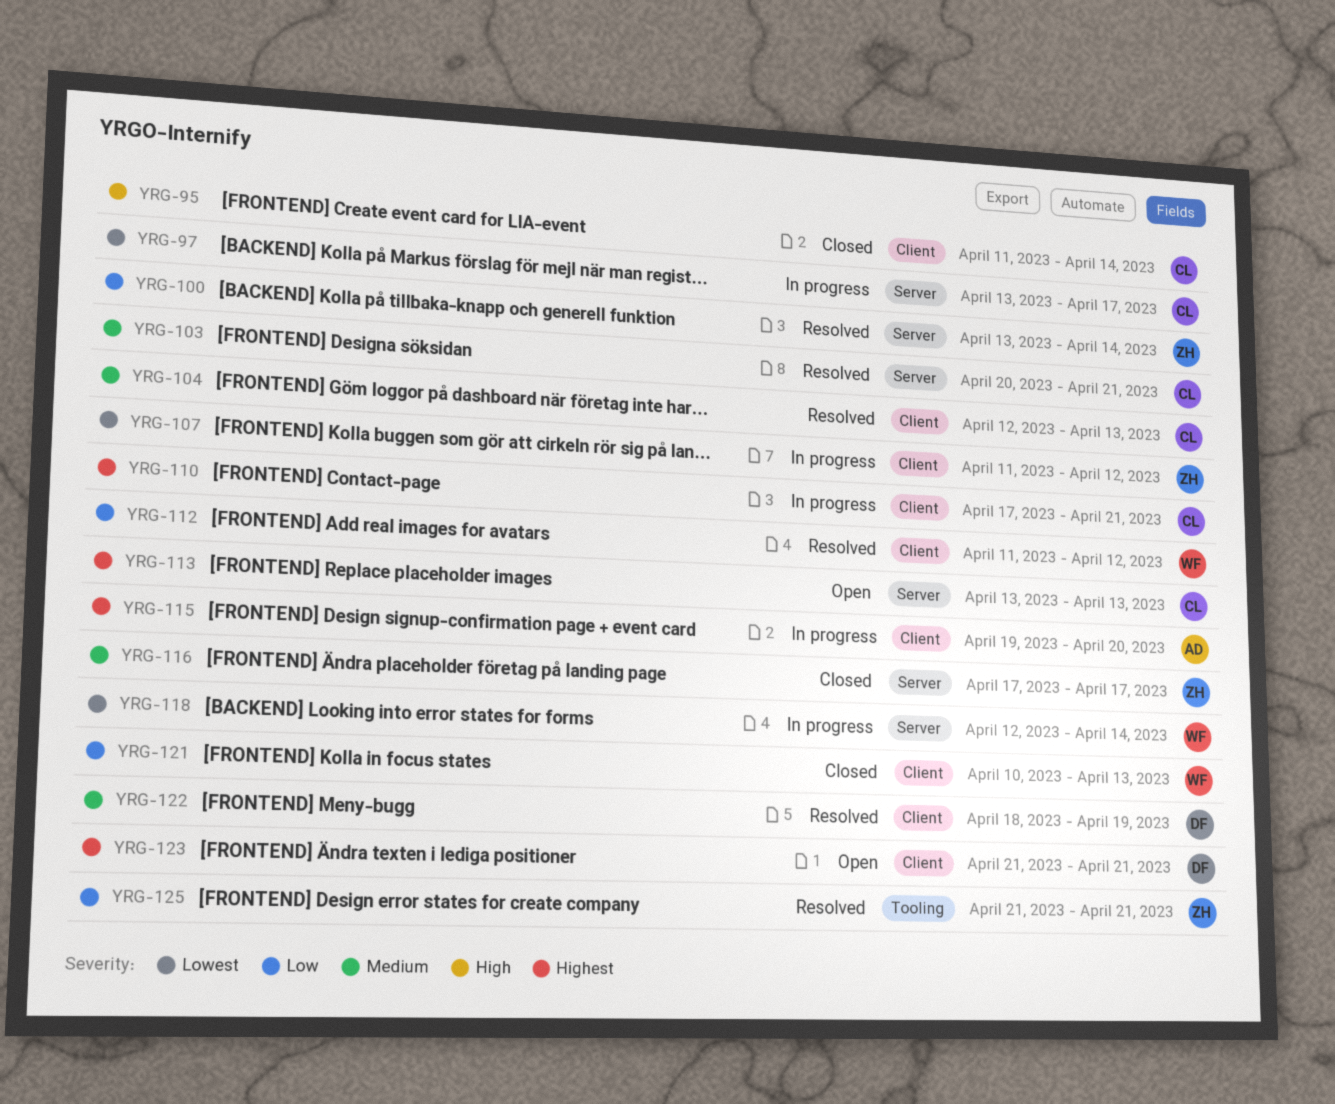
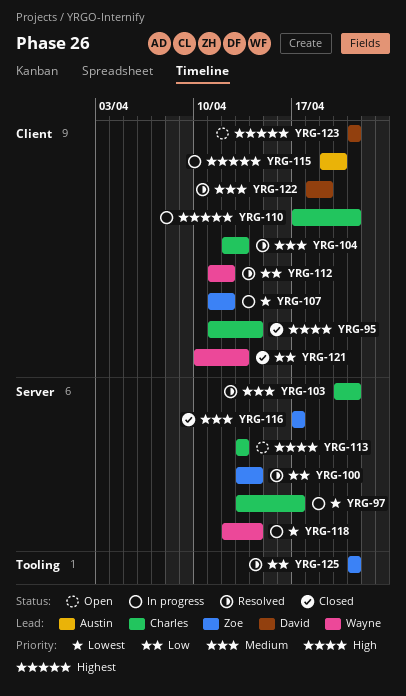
YRG-113, priority: Highest -> High

